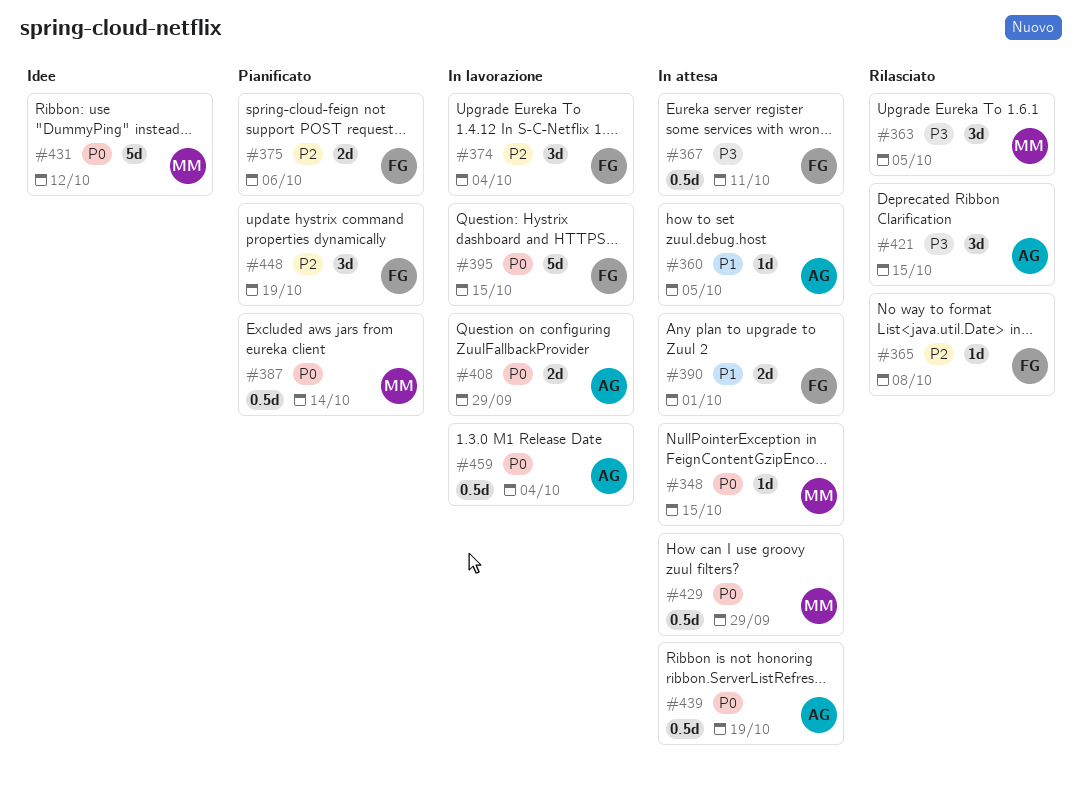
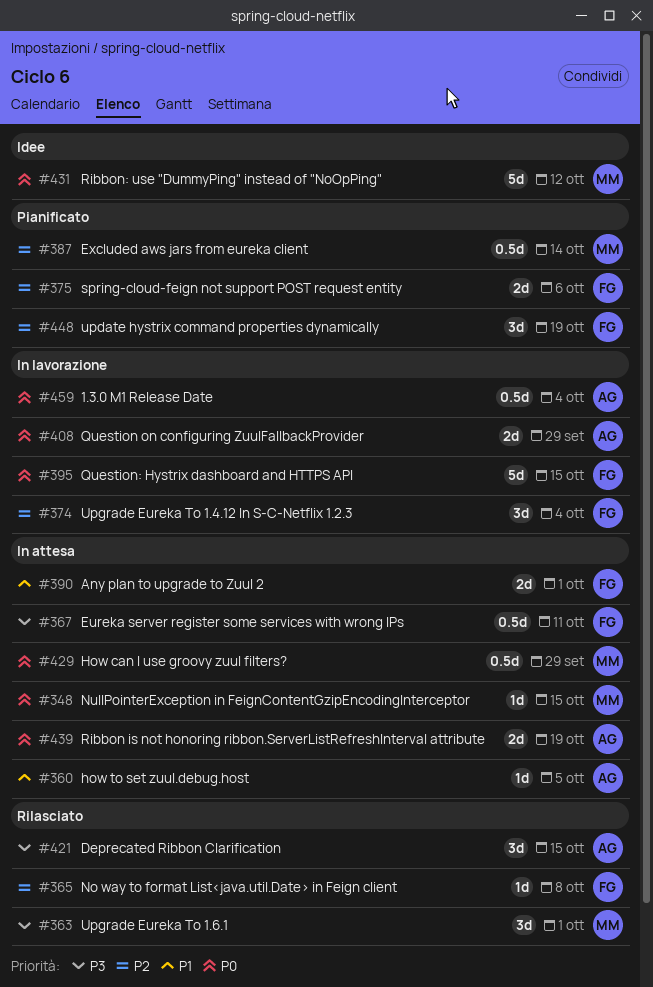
#363, due: Oct 5 -> Oct 1
#387, priority: P0 -> P2
#439, estimate: 0.5d -> 2d

